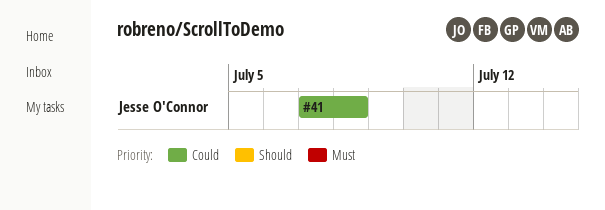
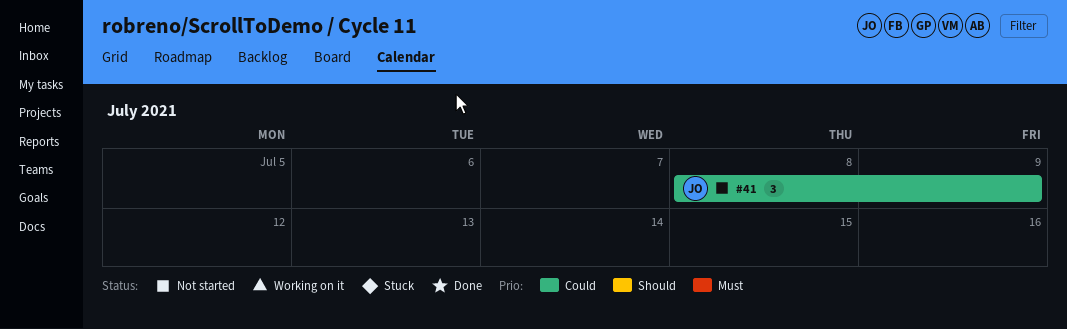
#41, start: Jul 7 -> Jul 8
#41, due: Jul 8 -> Jul 9

